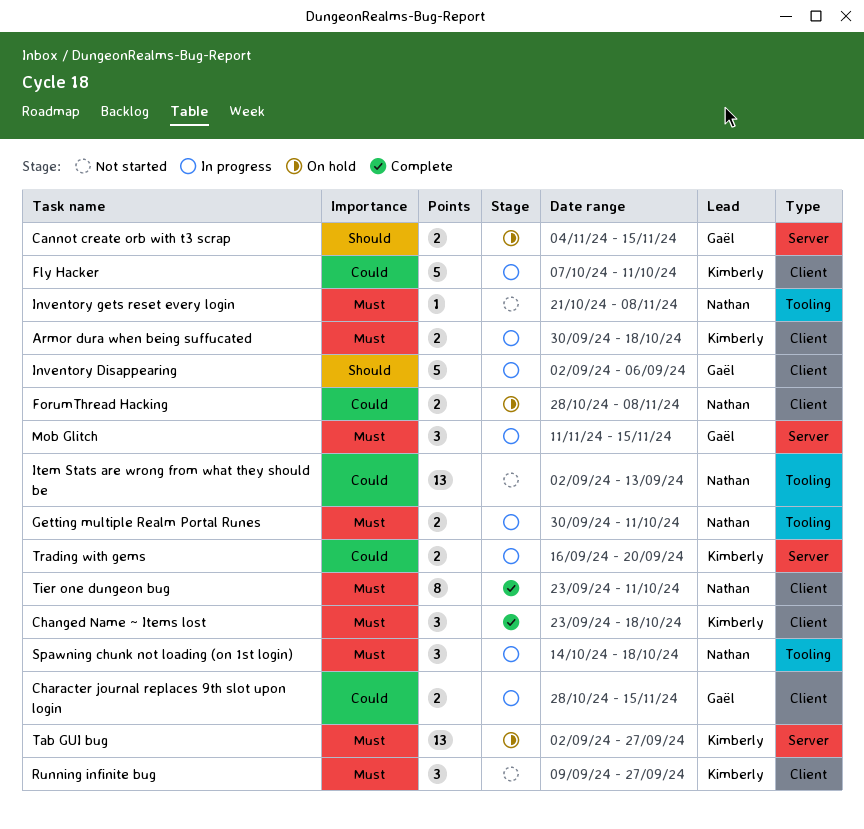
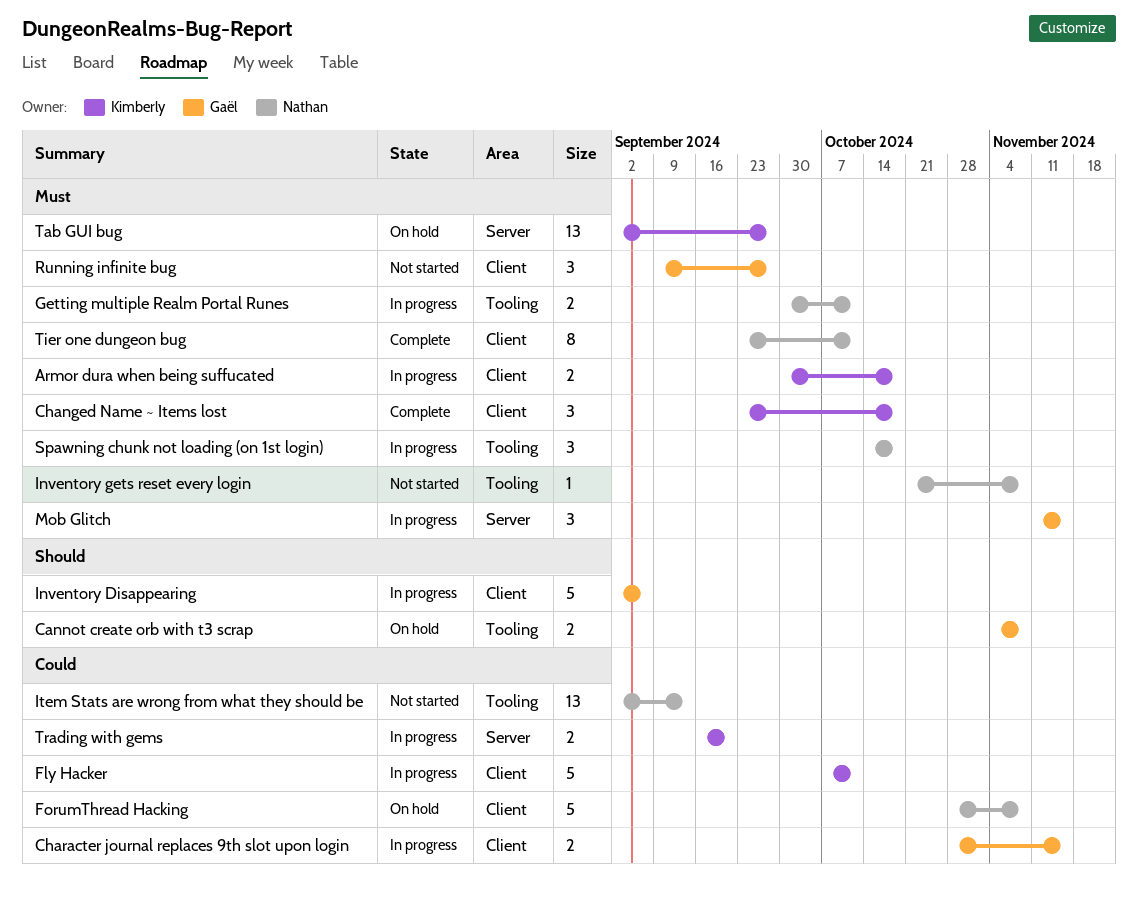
Cannot create orb with t3 scrap, label: Server -> Tooling
Cannot create orb with t3 scrap, due: Nov 15 -> Nov 8
ForumThread Hacking, estimate: 2 -> 5
Running infinite bug, owner: Kimberly -> Gaël

